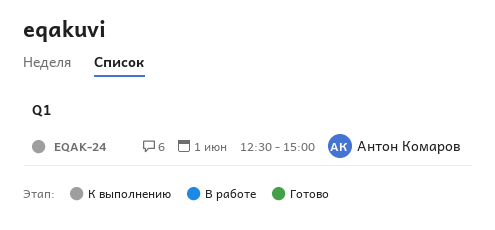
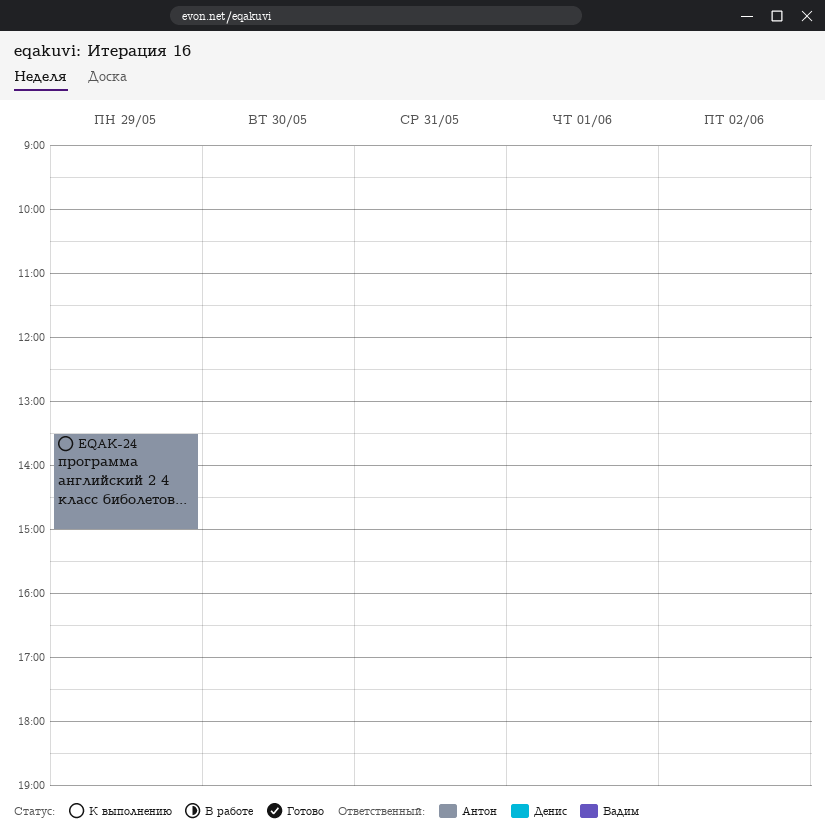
EQAK-24, day: Jun 1 -> May 29
EQAK-24, begins: 12:30 -> 13:30

